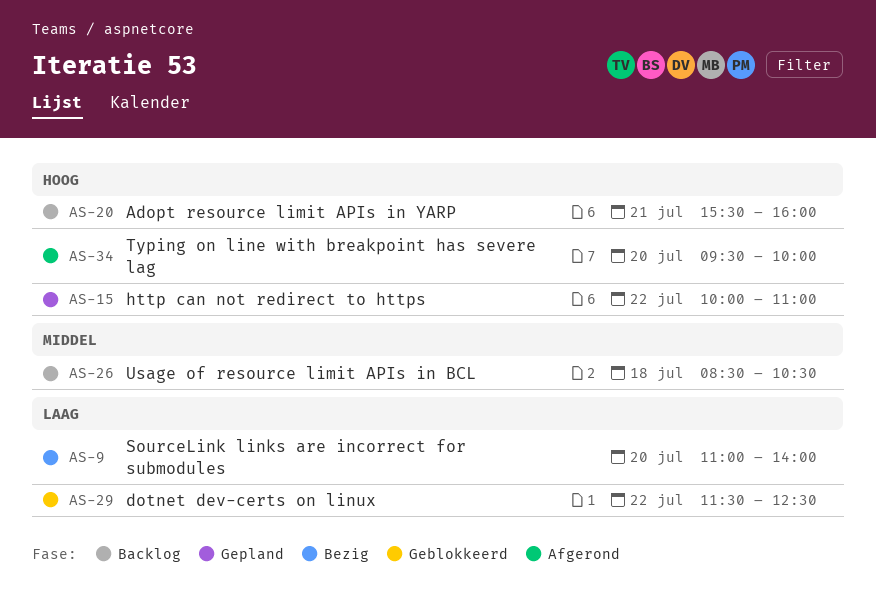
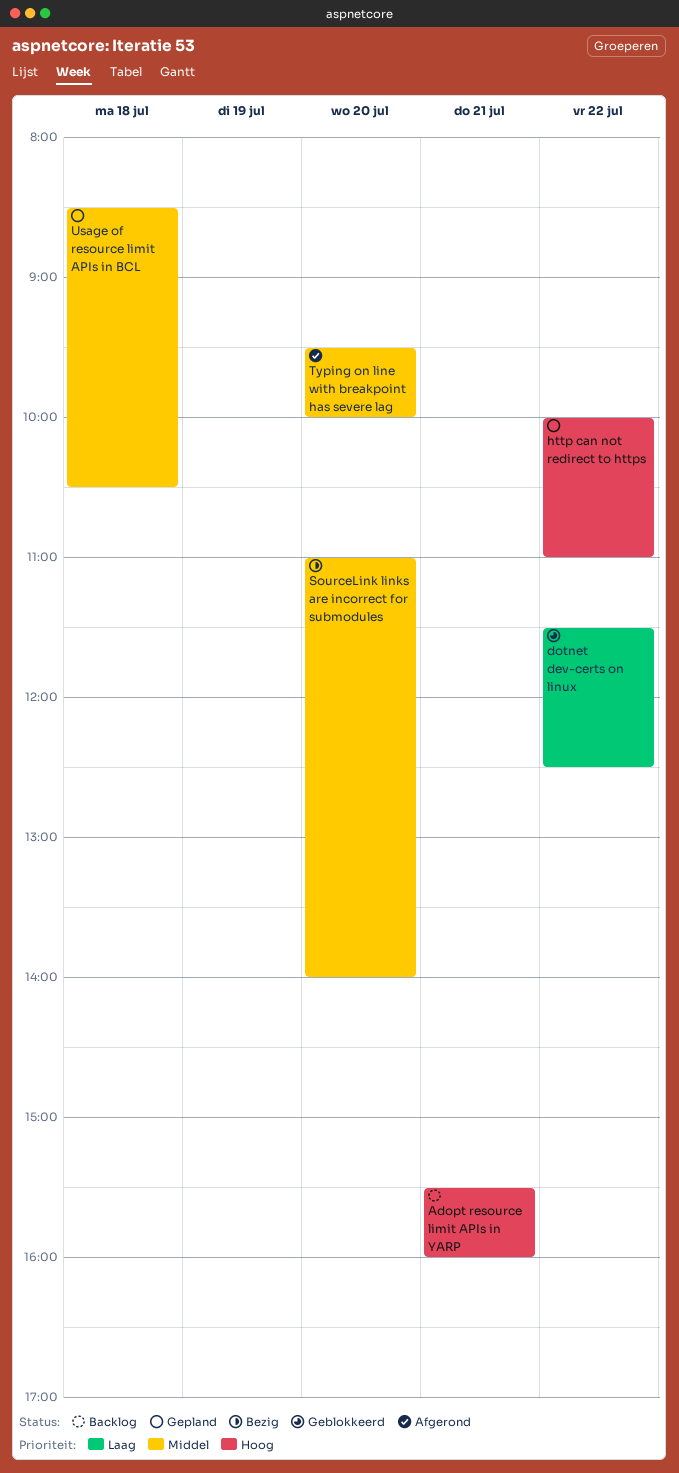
SourceLink links are incorrect for submodules, priority: Laag -> Middel
Typing on line with breakpoint has severe lag, priority: Hoog -> Middel
Usage of resource limit APIs in BCL, status: Backlog -> Gepland

